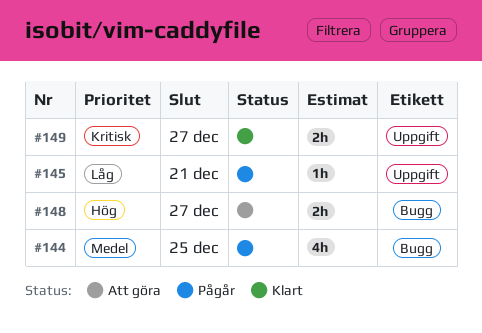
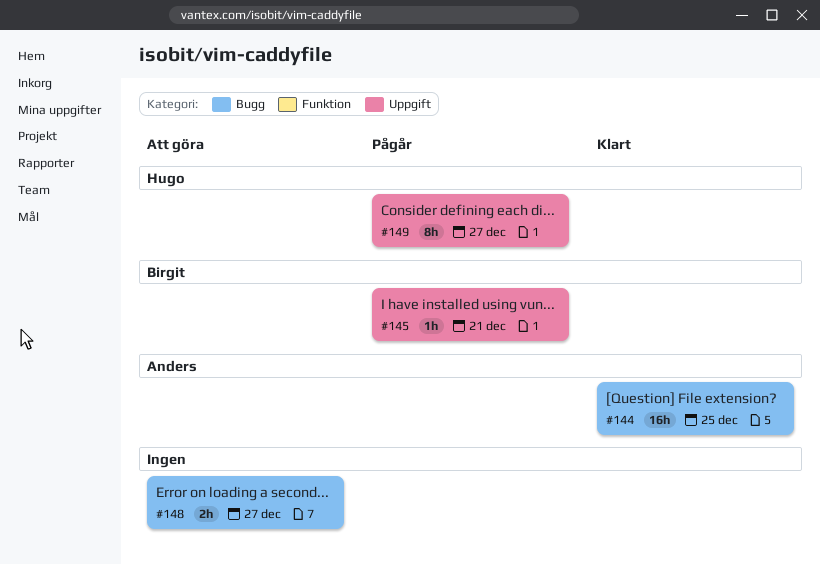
#144, status: Pågår -> Klart
#144, estimate: 4h -> 16h
#149, status: Klart -> Pågår
#149, estimate: 2h -> 8h

